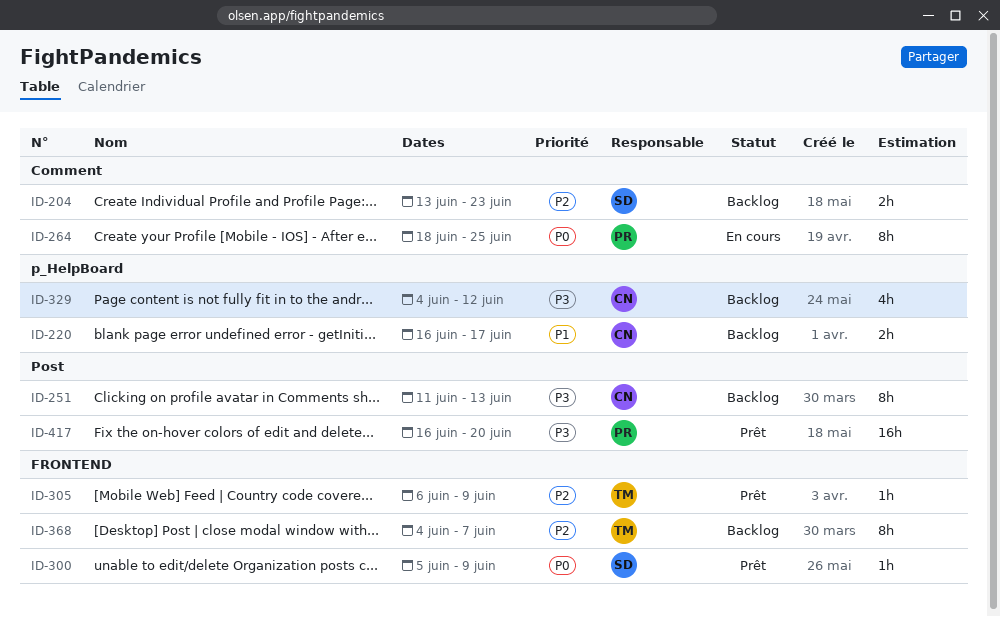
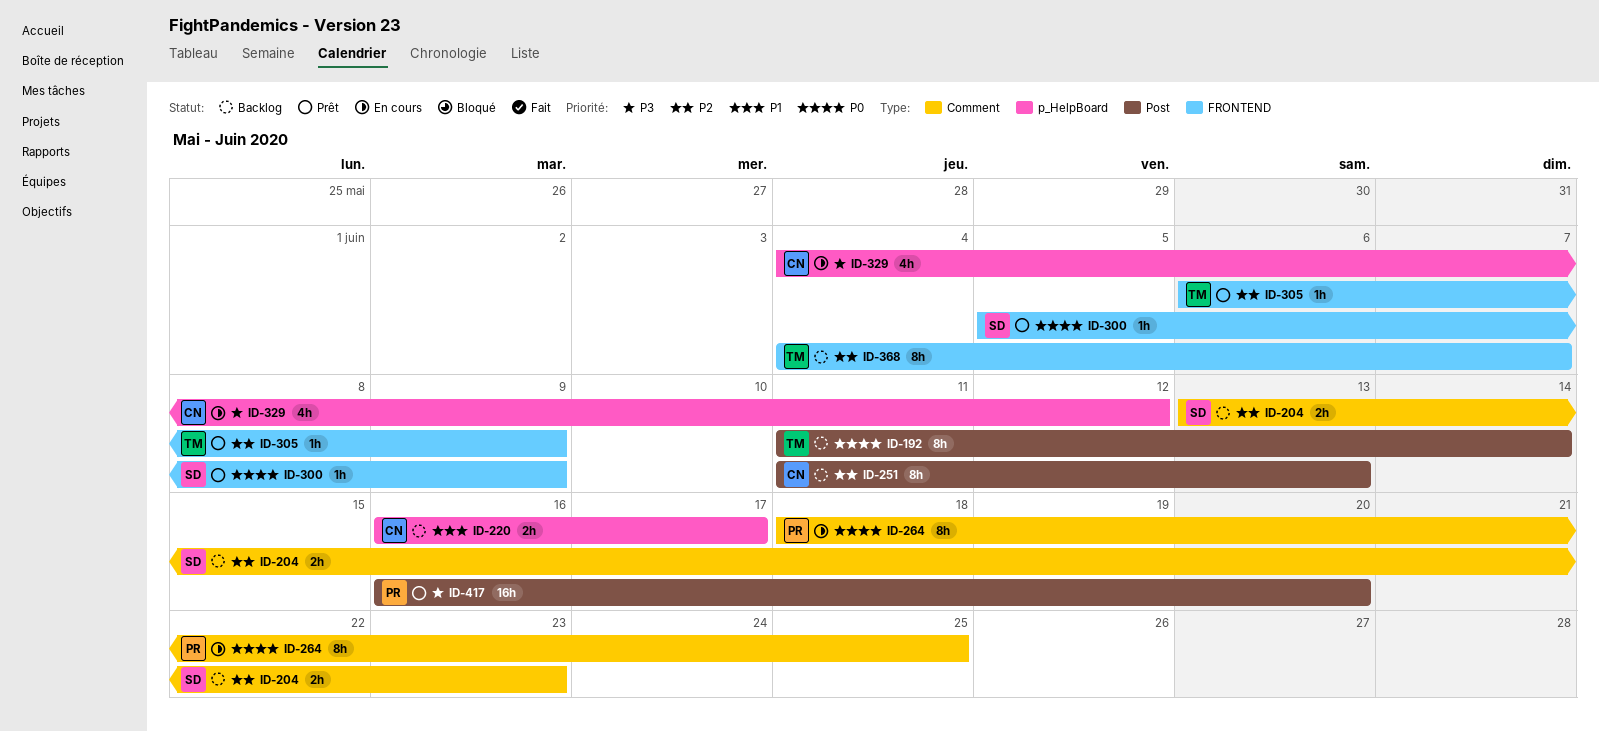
ID-192: none -> present
ID-251, priority: P3 -> P2
ID-329, status: Backlog -> En cours

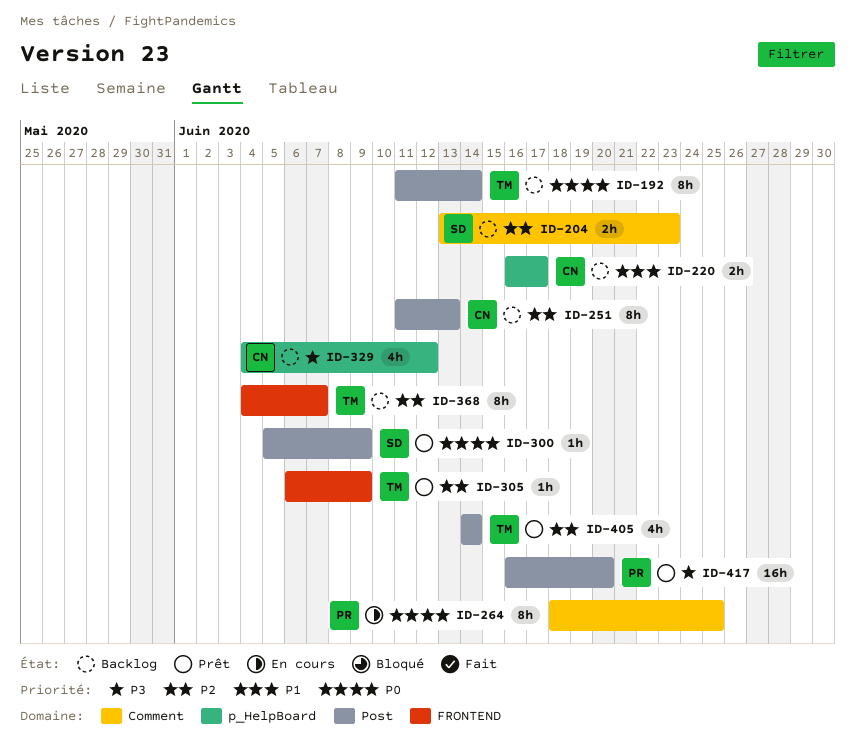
ID-300, label: FRONTEND -> Post
ID-329, status: En cours -> Backlog
ID-405: none -> present

